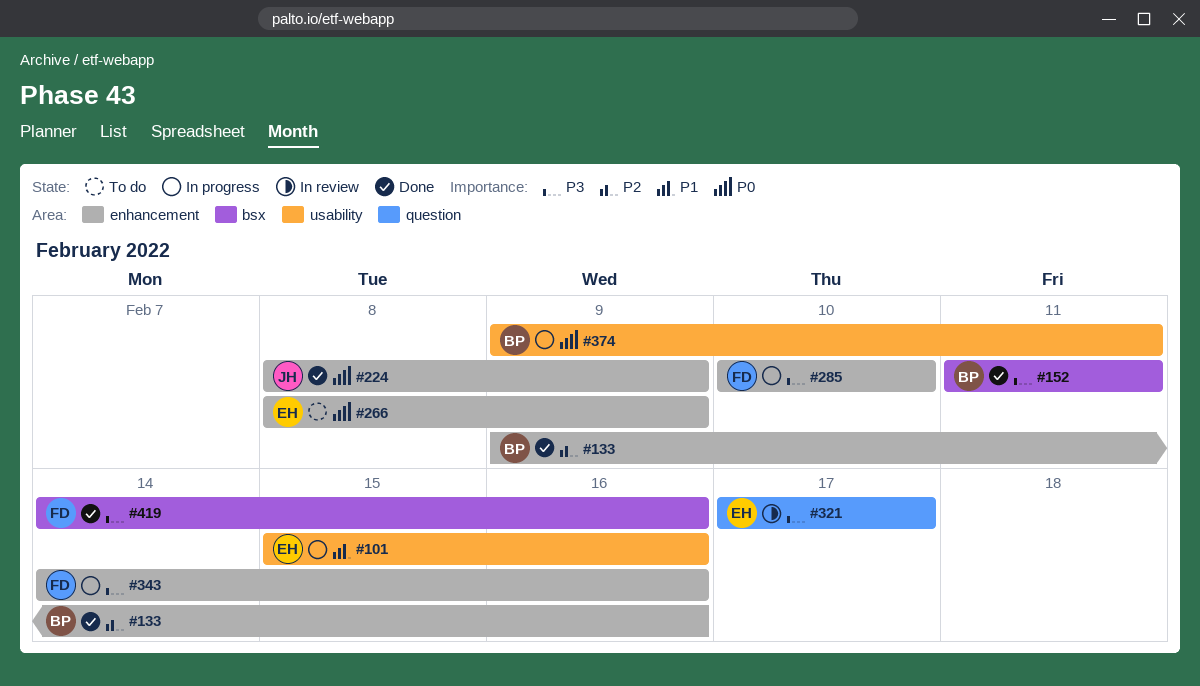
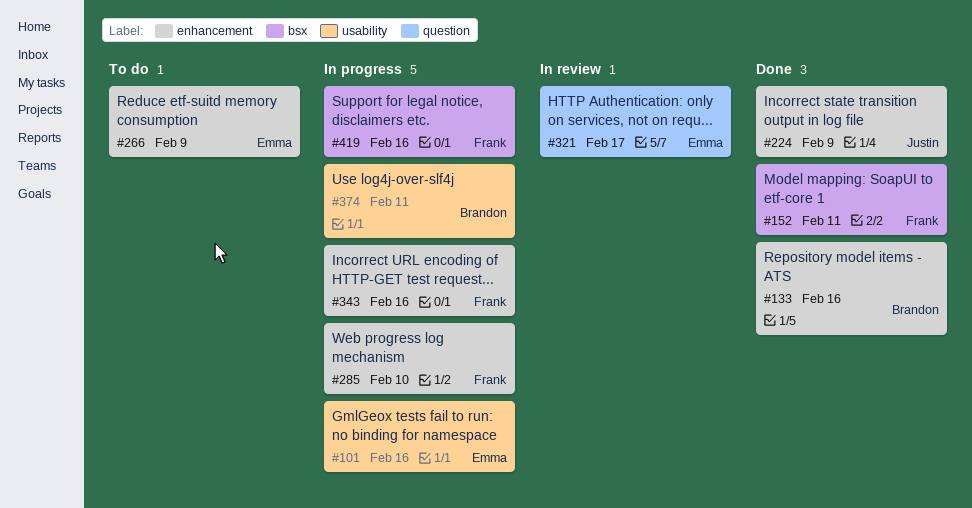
#152, owner: Brandon -> Frank
#419, status: Done -> In progress

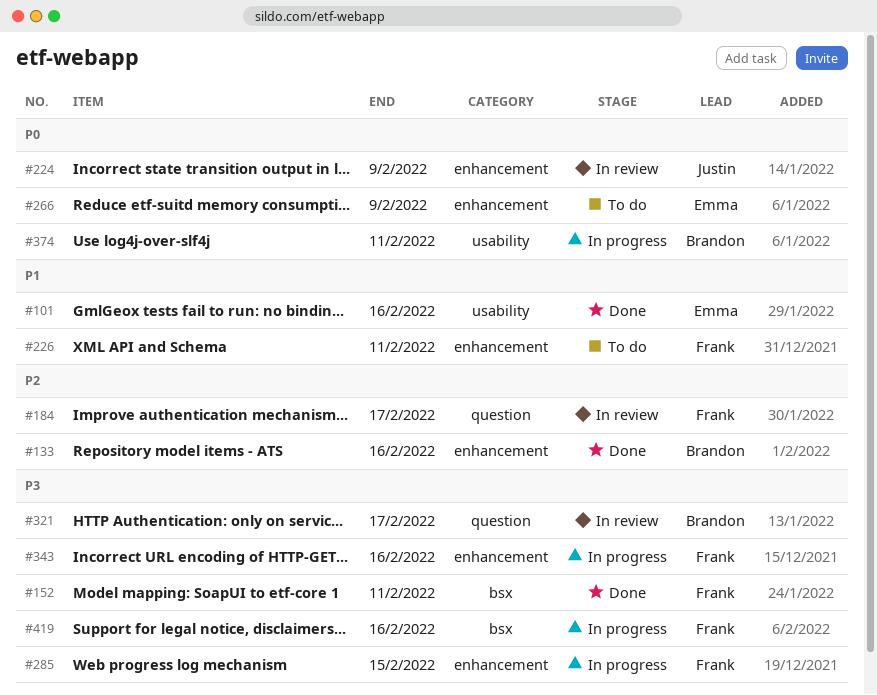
#101, status: In progress -> Done
#184: none -> present
#224, status: Done -> In review
#226: none -> present
#285, due: Feb 10 -> Feb 15
#321, owner: Emma -> Brandon

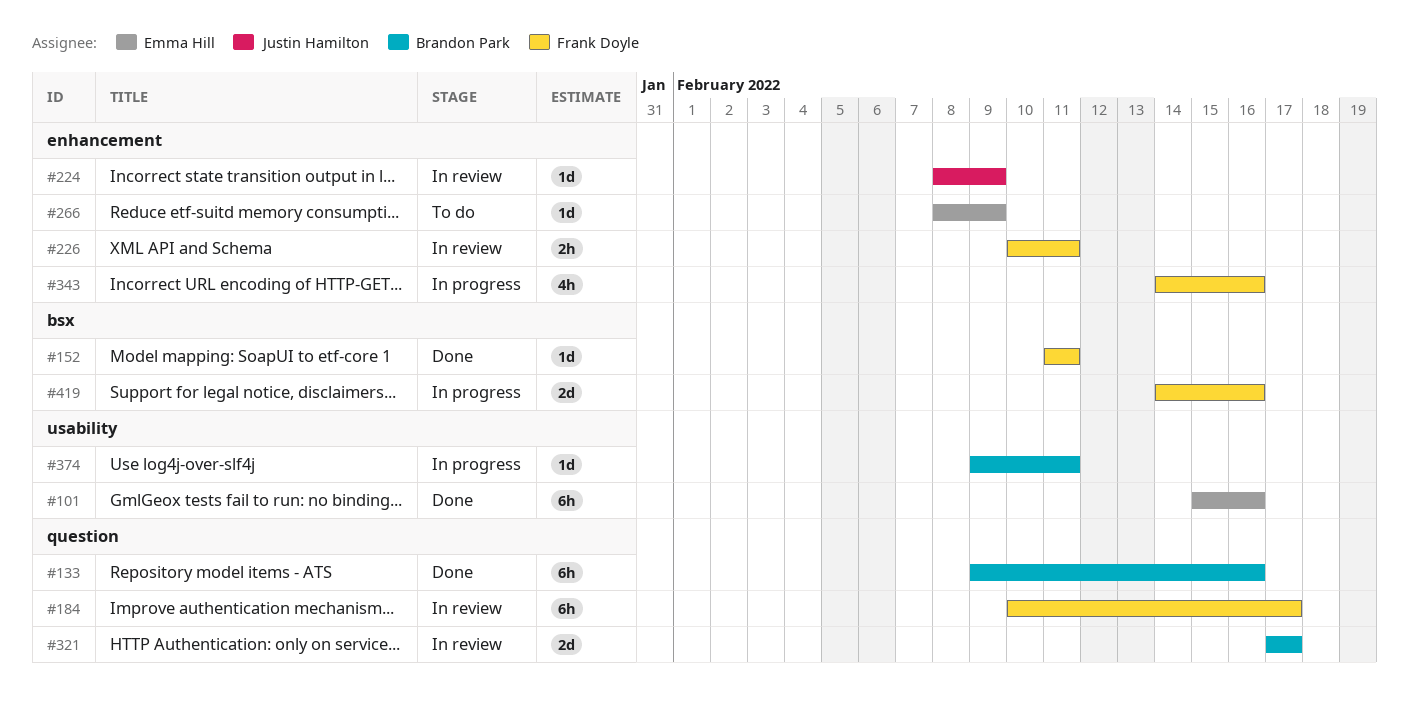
#133, label: enhancement -> question
#226, status: To do -> In review
#285: present -> none

